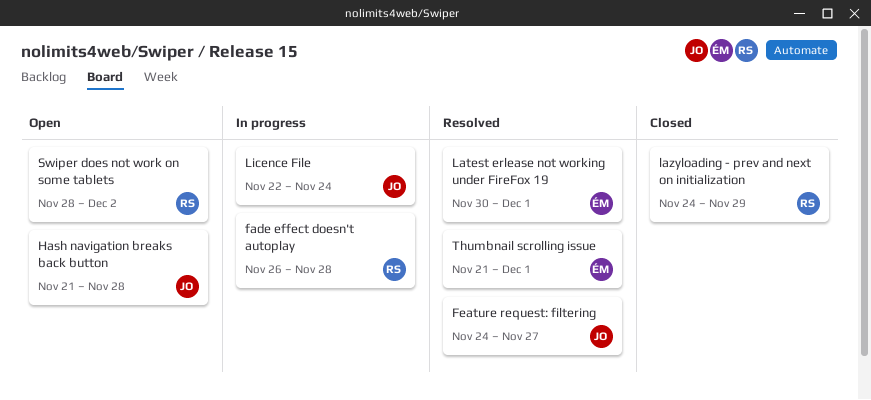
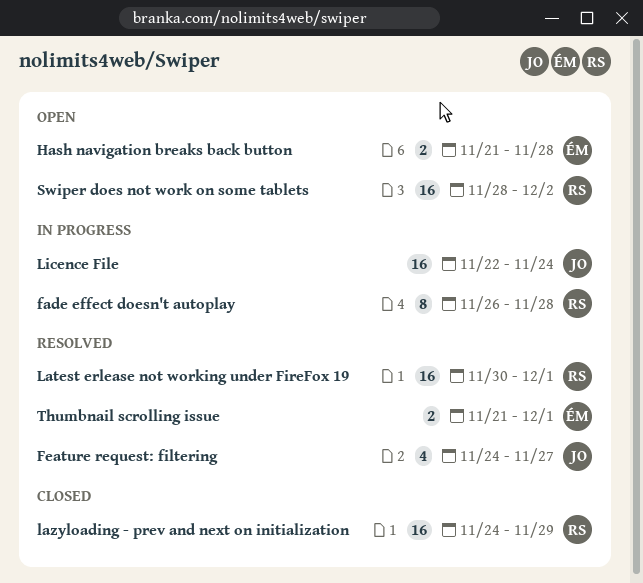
Hash navigation breaks back button, owner: JO -> ÉM
Latest erlease not working under FireFox 19, owner: ÉM -> RS

